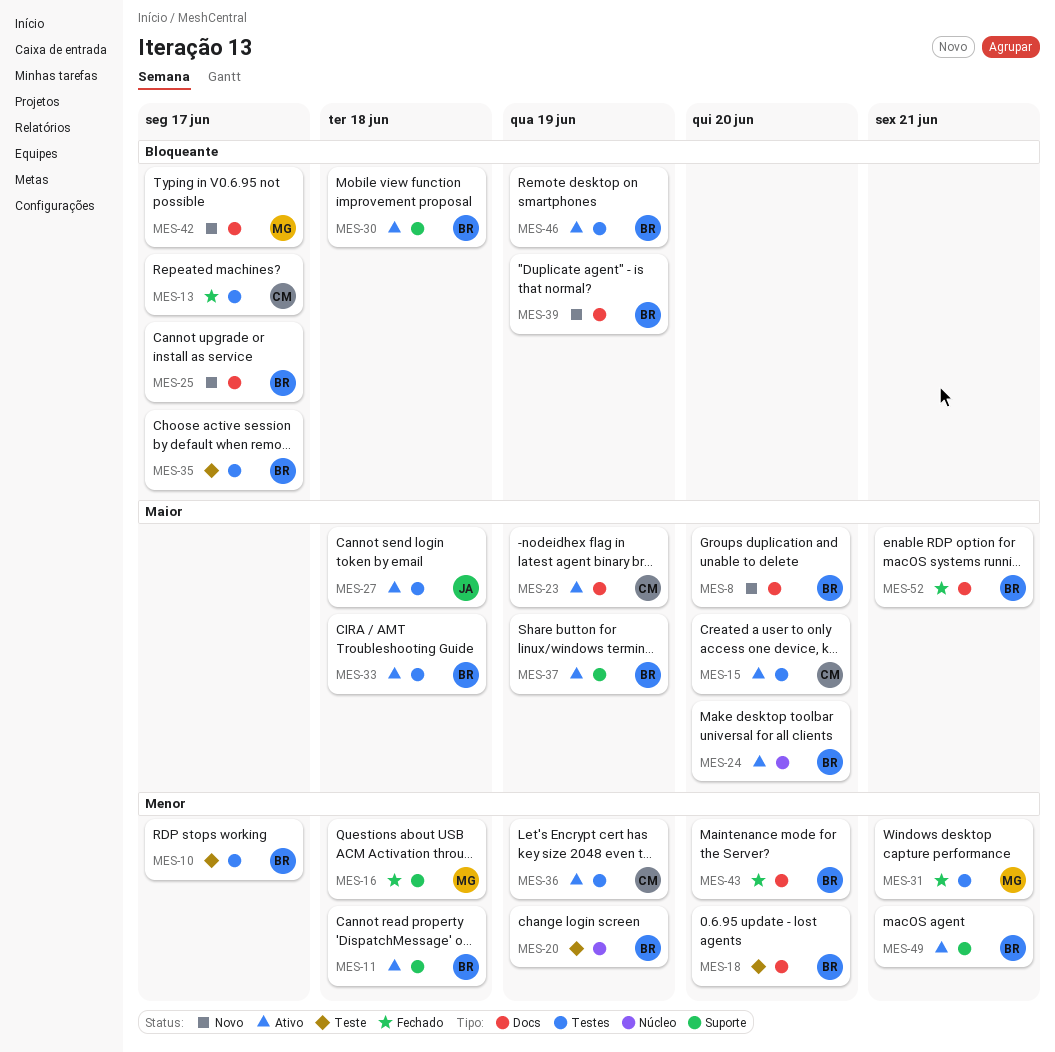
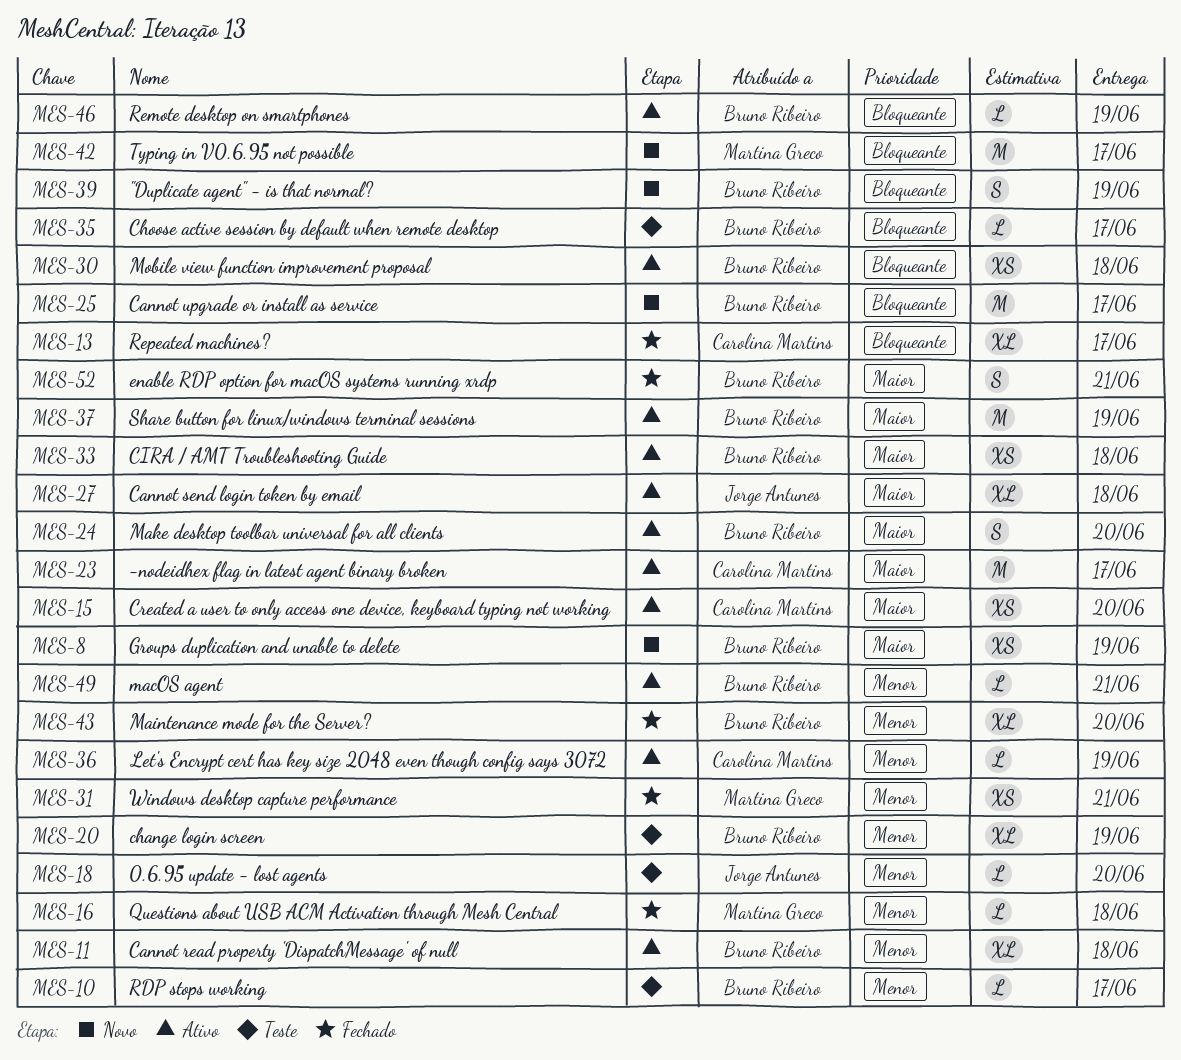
MES-8, due: Jun 20 -> Jun 19
MES-18, owner: Bruno Ribeiro -> Jorge Antunes
MES-23, due: Jun 19 -> Jun 17

